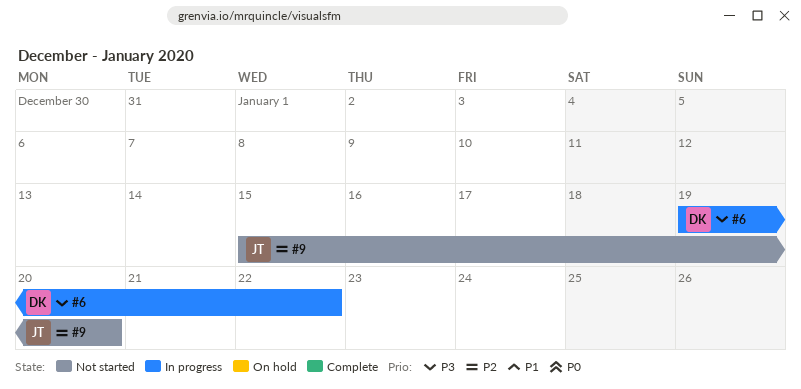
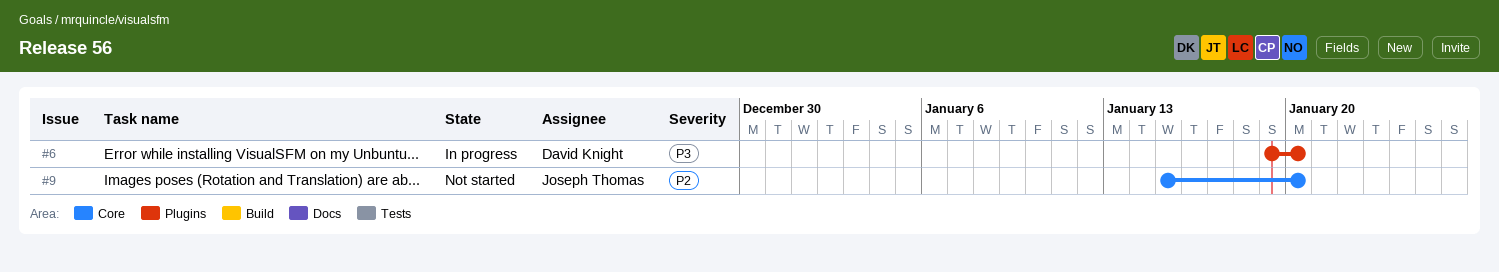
#6, due: Jan 22 -> Jan 20

